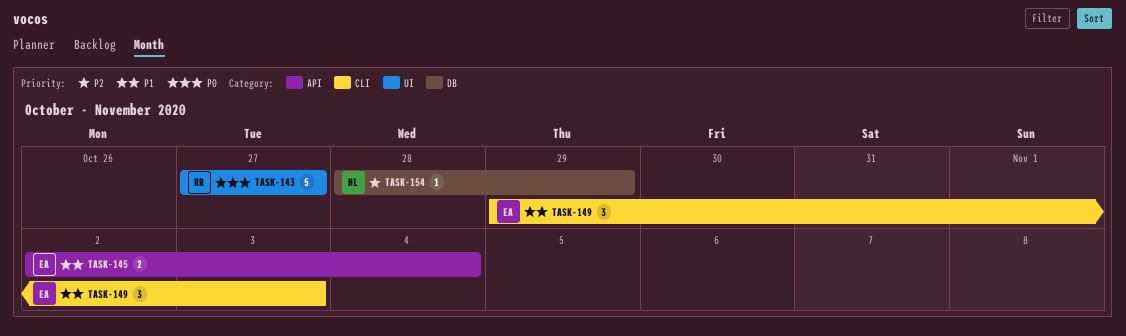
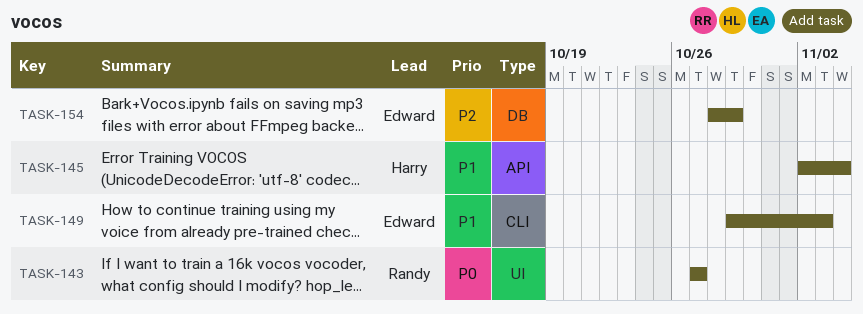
TASK-145, owner: Edward -> Harry
TASK-154, owner: Harry -> Edward

